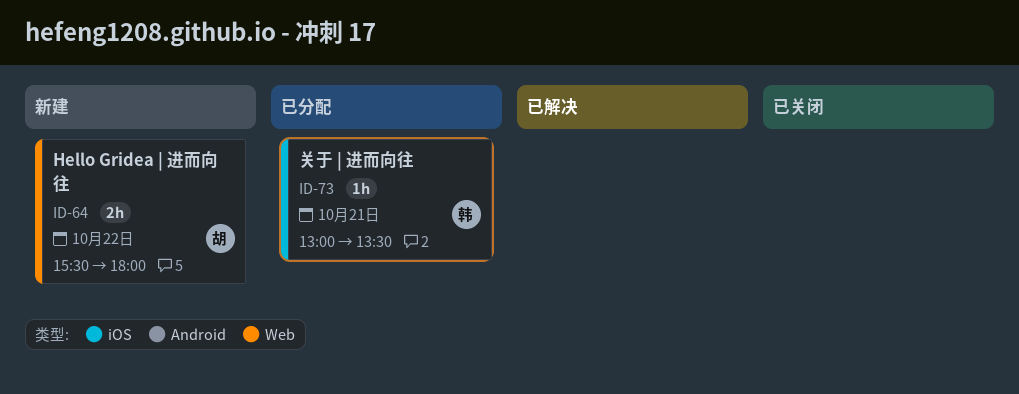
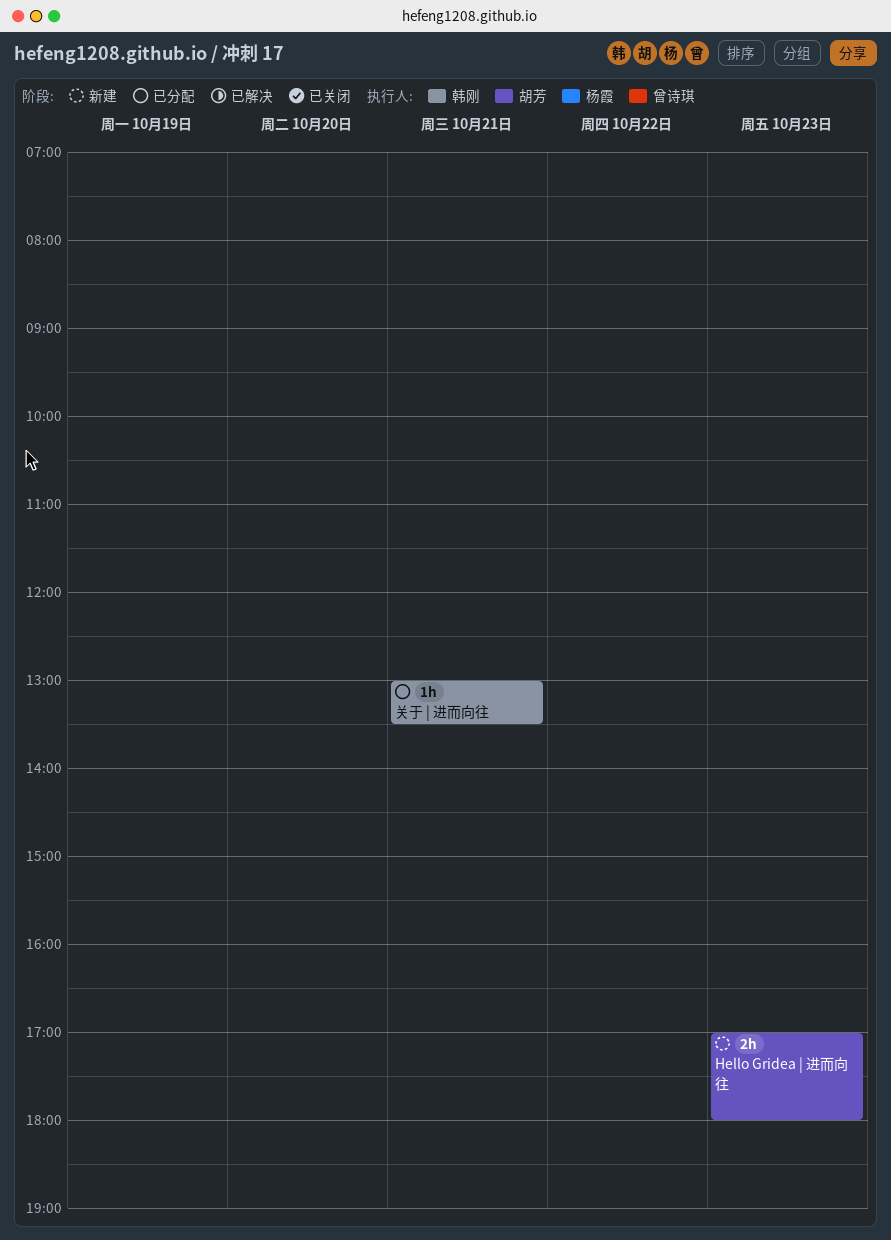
Hello Gridea | 进而向往, day: Oct 22 -> Oct 23
Hello Gridea | 进而向往, begins: 15:30 -> 17:00

